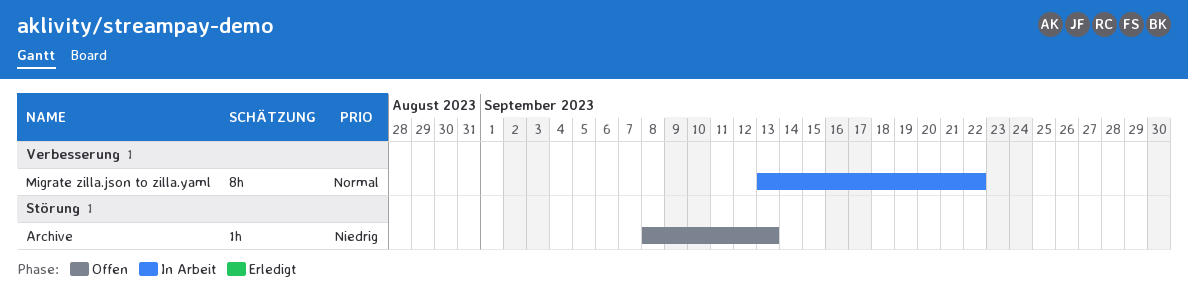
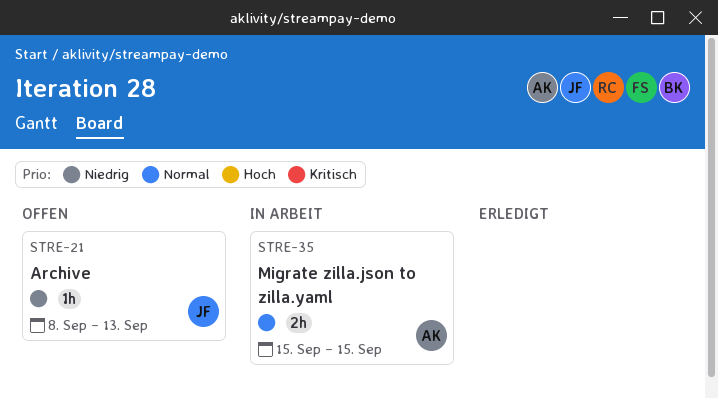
Migrate zilla.json to zilla.yaml, estimate: 8h -> 2h
Migrate zilla.json to zilla.yaml, start: Sep 13 -> Sep 15
Migrate zilla.json to zilla.yaml, due: Sep 22 -> Sep 15

